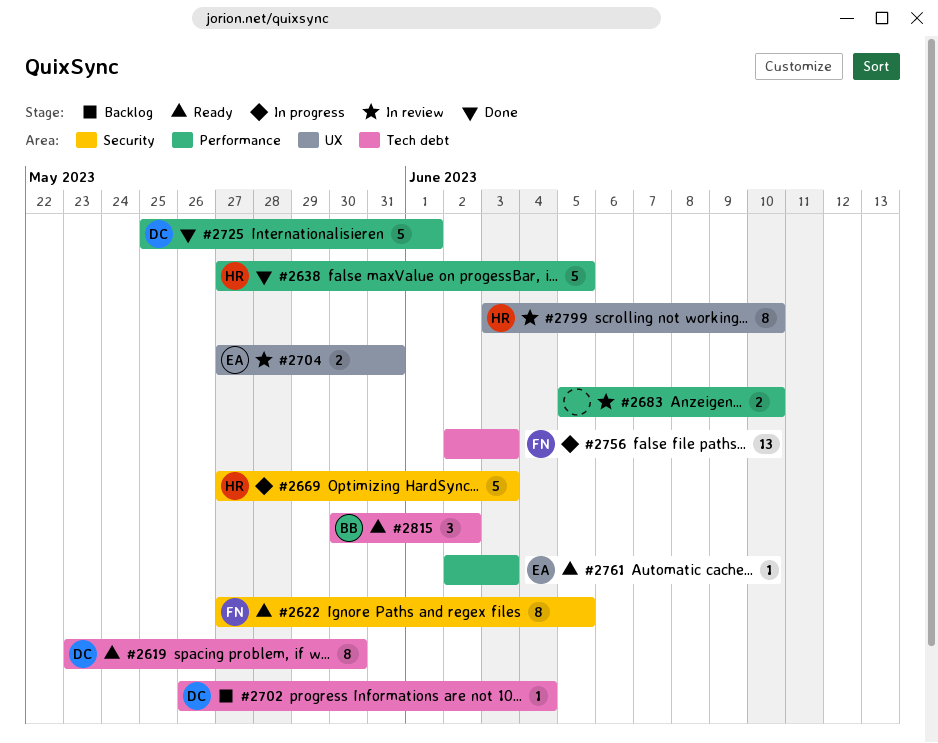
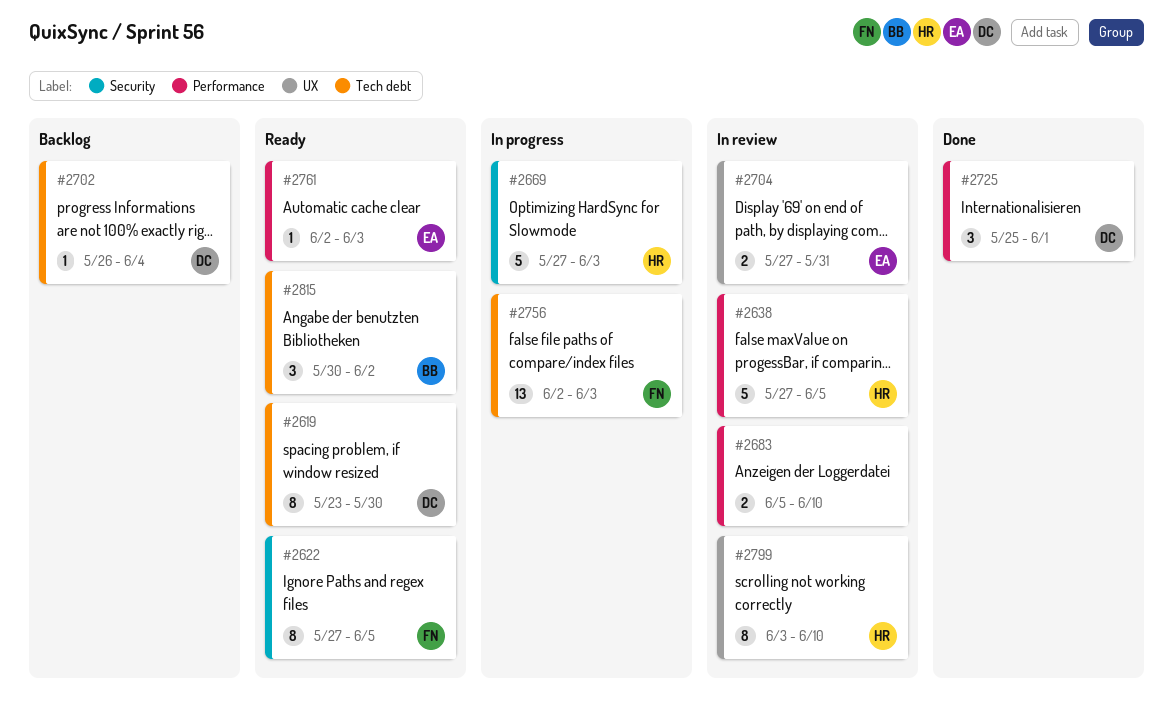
#2638, status: Done -> In review
#2725, estimate: 5 -> 3

